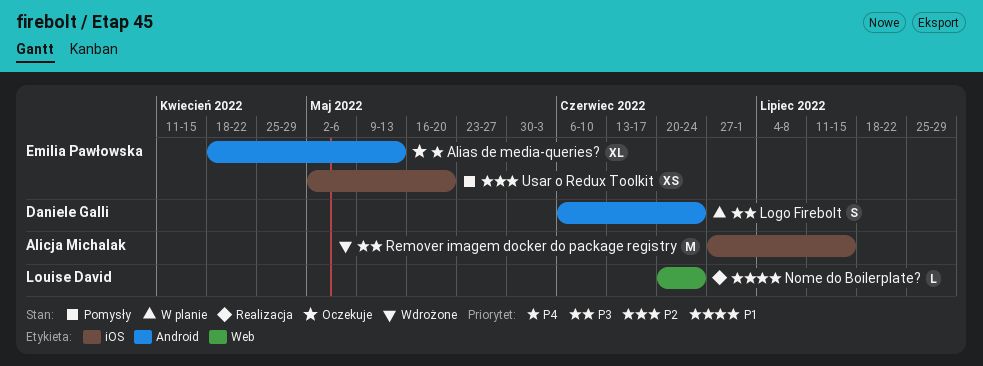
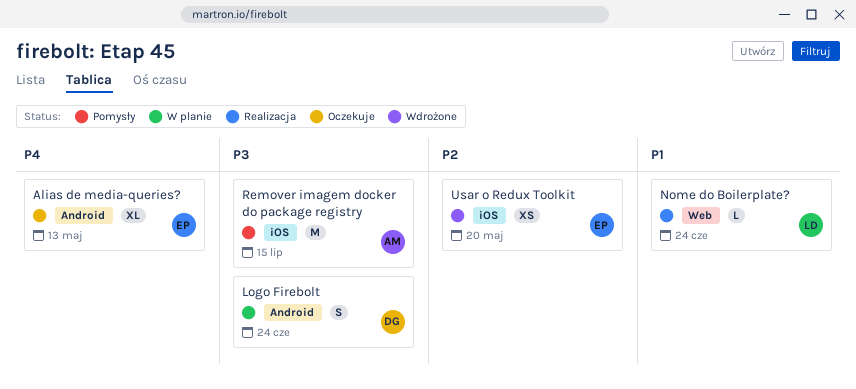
Remover imagem docker do package registry, status: Wdrożone -> Pomysły
Usar o Redux Toolkit, status: Pomysły -> Wdrożone

